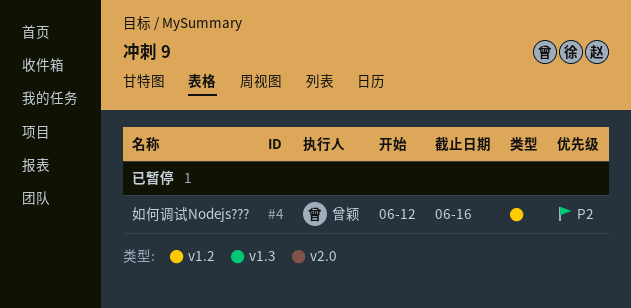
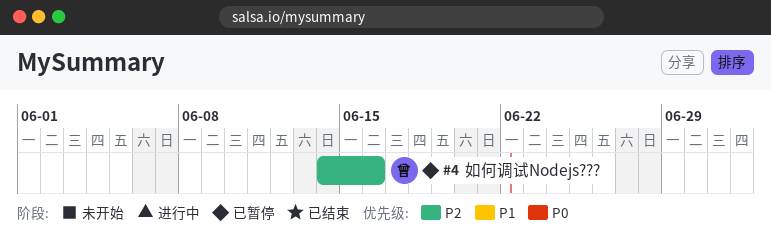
#4, start: Jun 12 -> Jun 14

